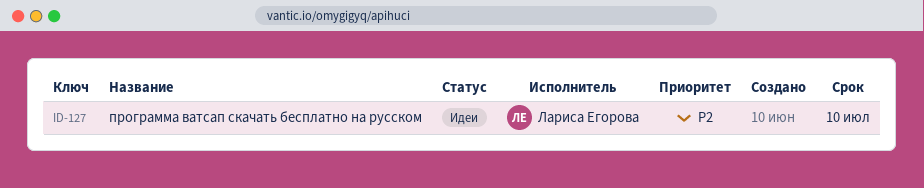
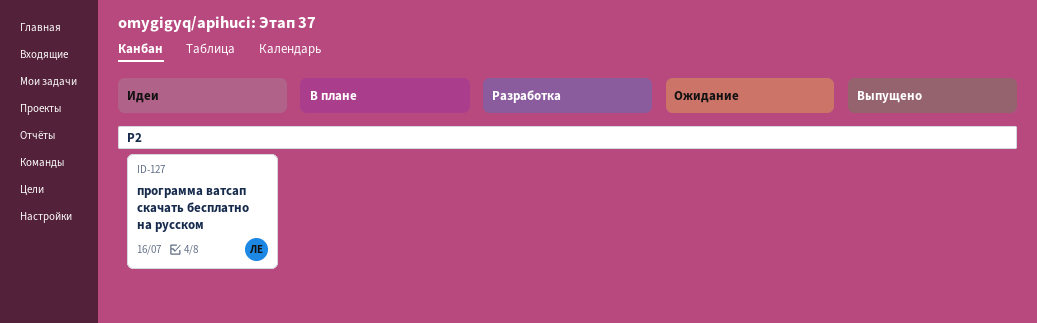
ID-127, due: Jul 10 -> Jul 16

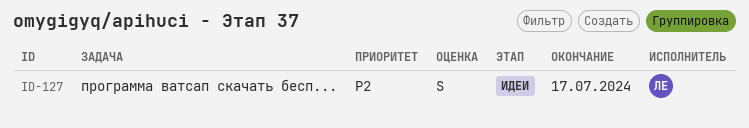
ID-127, due: Jul 16 -> Jul 17

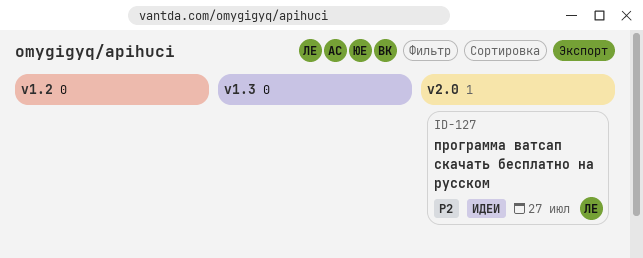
ID-127, due: Jul 17 -> Jul 27

